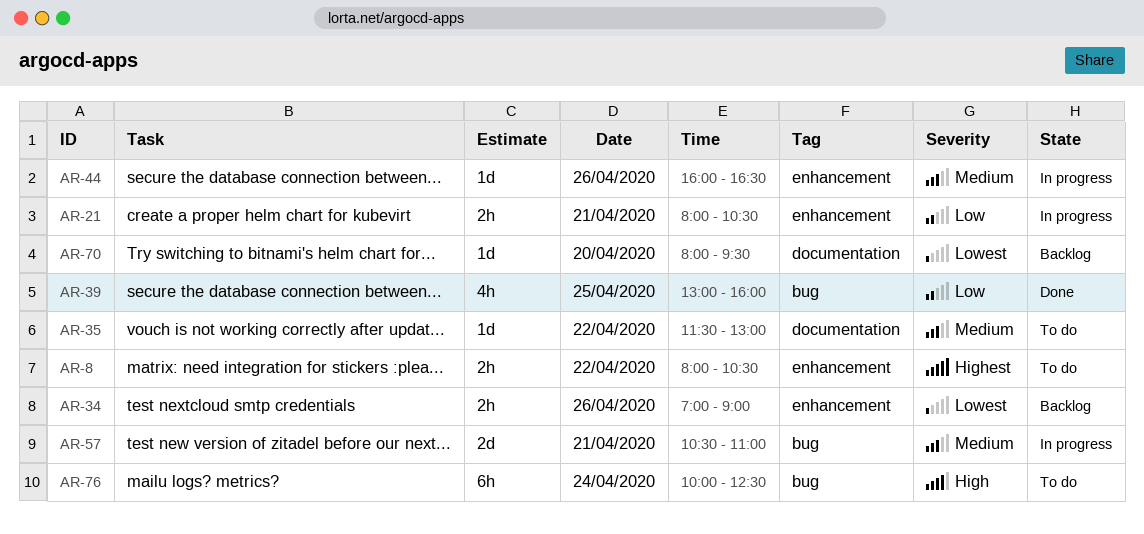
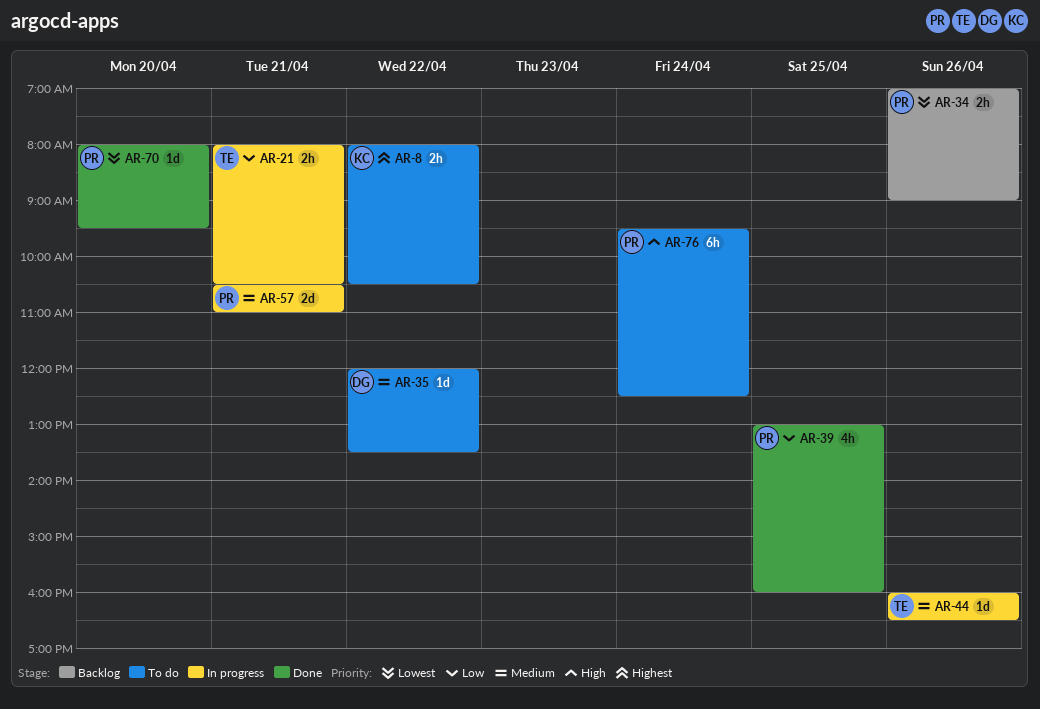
AR-35, begins: 11:30 -> 12:00
AR-35, ends: 13:00 -> 13:30
AR-70, status: Backlog -> Done
AR-76, begins: 10:00 -> 09:30

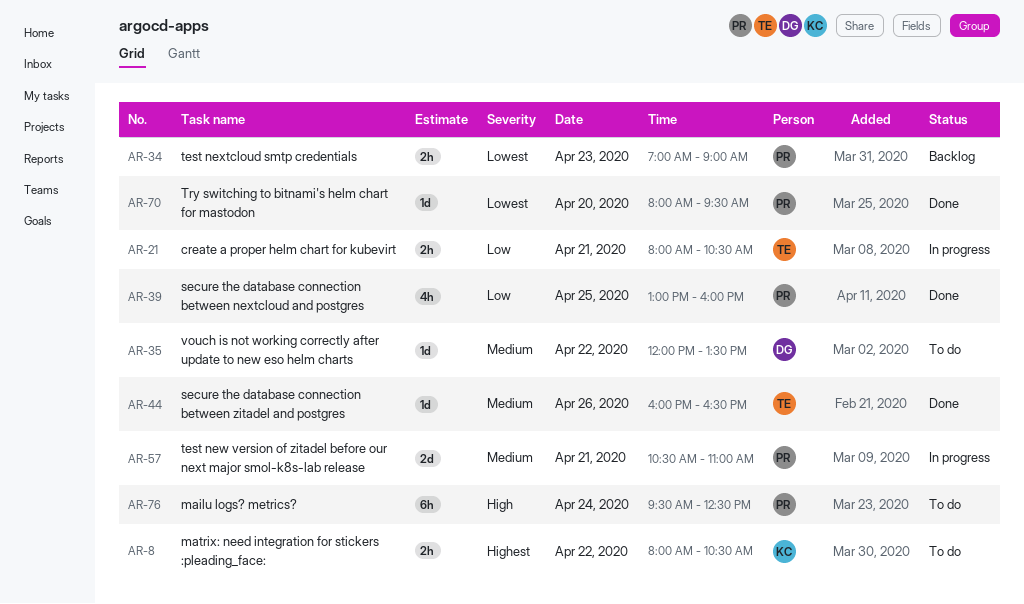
AR-34, day: Apr 26 -> Apr 23
AR-44, status: In progress -> Done

